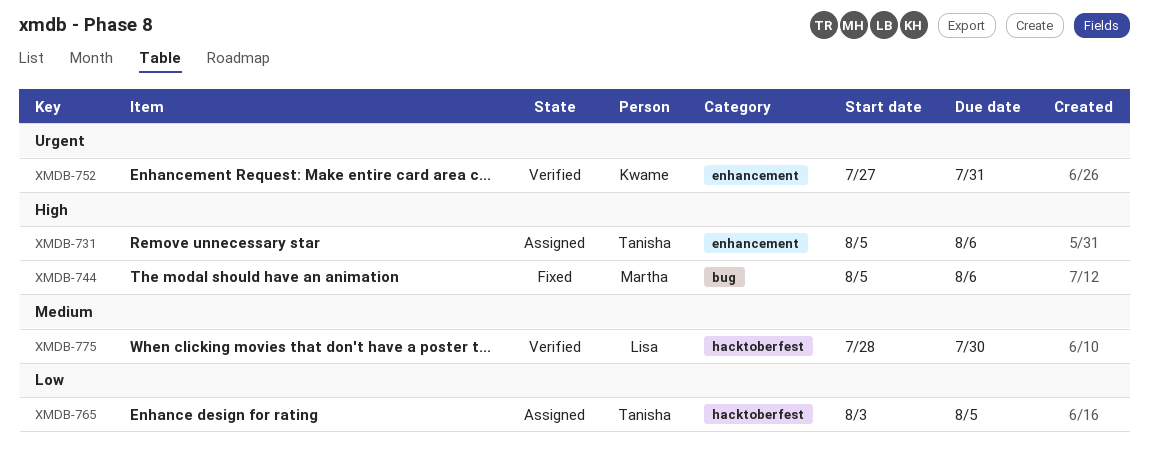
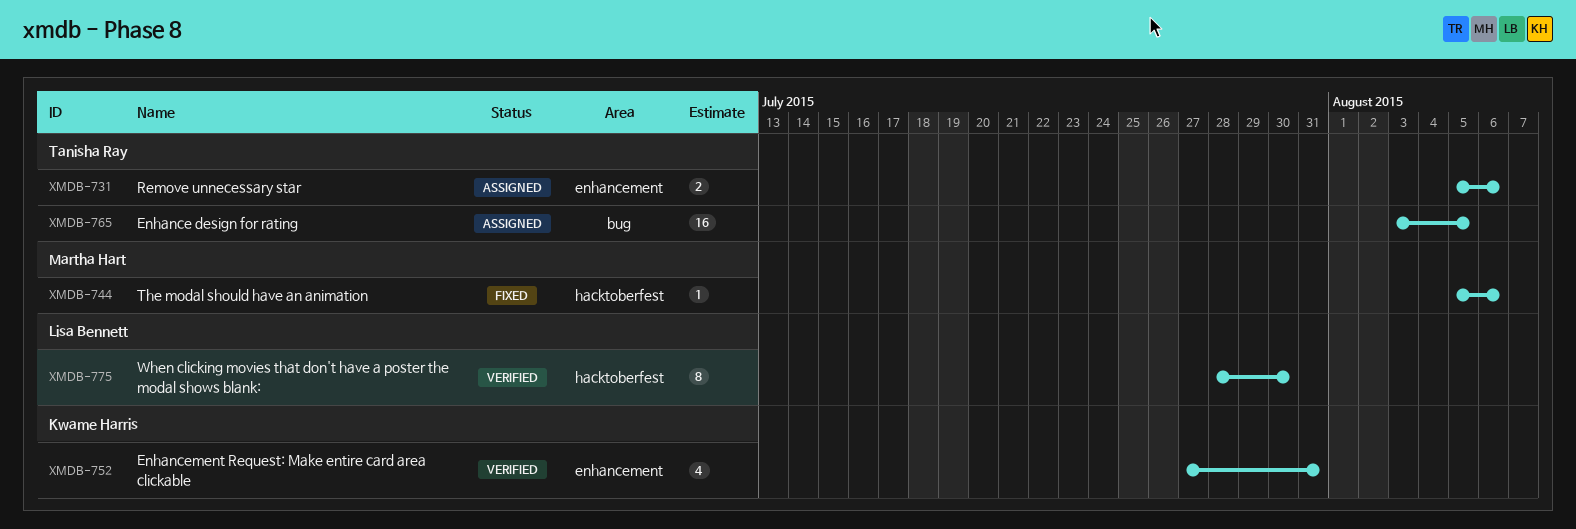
XMDB-744, label: bug -> hacktoberfest
XMDB-765, label: hacktoberfest -> bug

